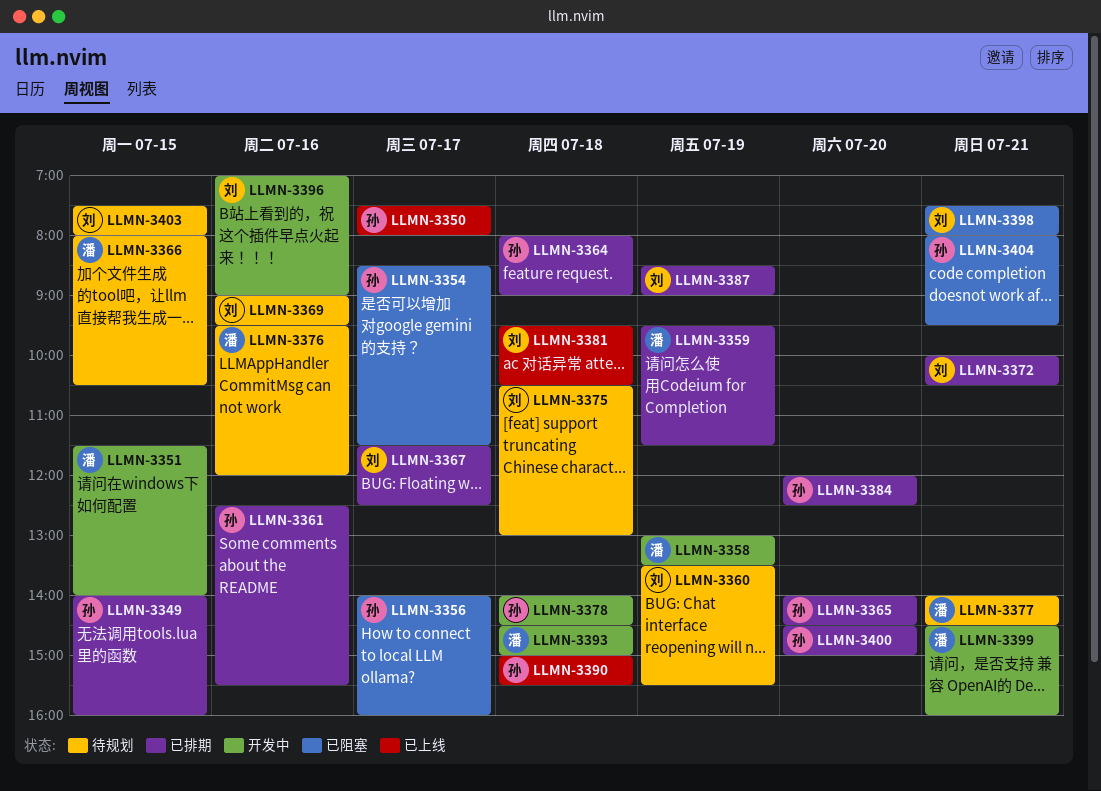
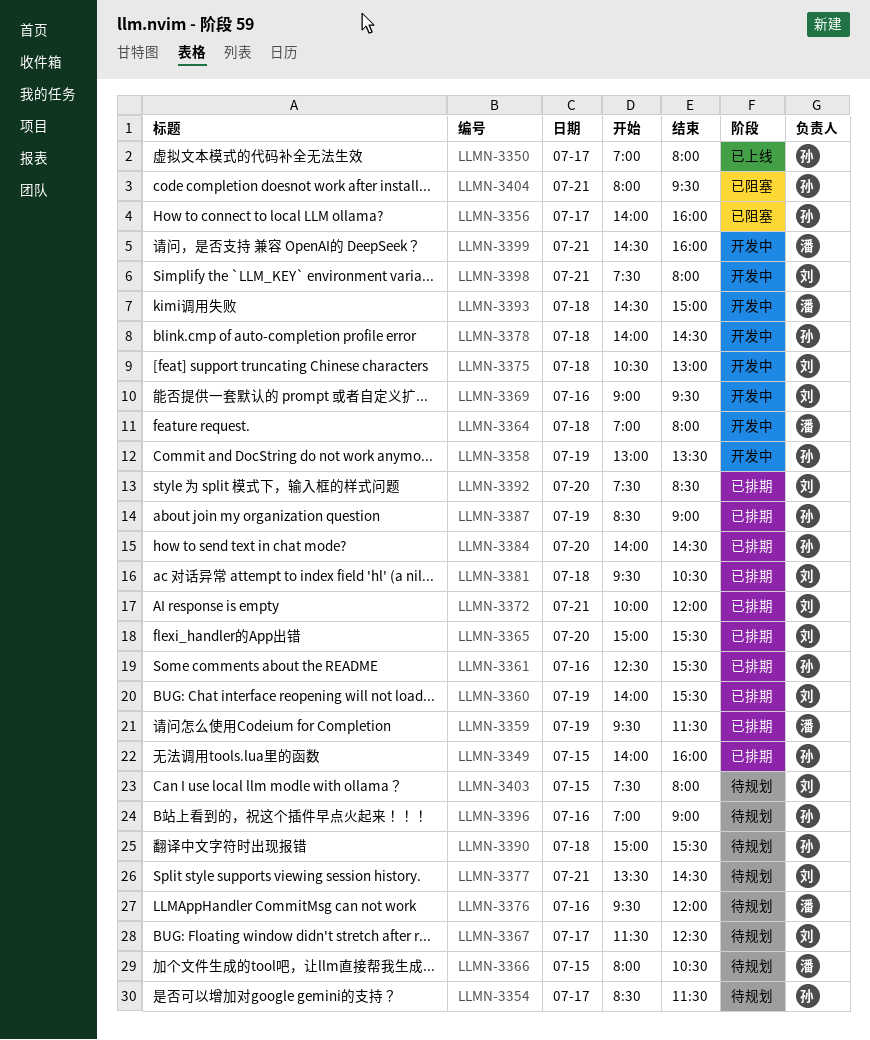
LLMN-3350, begins: 07:30 -> 07:00
LLMN-3351: present -> none
LLMN-3354, status: 已阻塞 -> 待规划
LLMN-3358, owner: 潘 -> 孙
LLMN-3360, status: 待规划 -> 已排期
LLMN-3360, begins: 13:30 -> 14:00
LLMN-3364, status: 已排期 -> 开发中
LLMN-3364, owner: 孙 -> 潘
LLMN-3364, begins: 08:00 -> 07:00
LLMN-3364, ends: 09:00 -> 08:00
LLMN-3365, owner: 孙 -> 刘
LLMN-3365, begins: 14:00 -> 15:00
LLMN-3365, ends: 14:30 -> 15:30
LLMN-3367, status: 已排期 -> 待规划
LLMN-3369, status: 待规划 -> 开发中
LLMN-3372, ends: 10:30 -> 12:00
LLMN-3375, status: 待规划 -> 开发中
LLMN-3377, owner: 潘 -> 刘
LLMN-3377, begins: 14:00 -> 13:30
LLMN-3381, status: 已上线 -> 已排期
LLMN-3384, begins: 12:00 -> 14:00
LLMN-3384, ends: 12:30 -> 14:30
LLMN-3387, owner: 刘 -> 孙
LLMN-3390, status: 已上线 -> 待规划
LLMN-3392: none -> present
LLMN-3396, status: 开发中 -> 待规划
LLMN-3396, owner: 刘 -> 孙
LLMN-3398, status: 已阻塞 -> 开发中
LLMN-3400: present -> none

